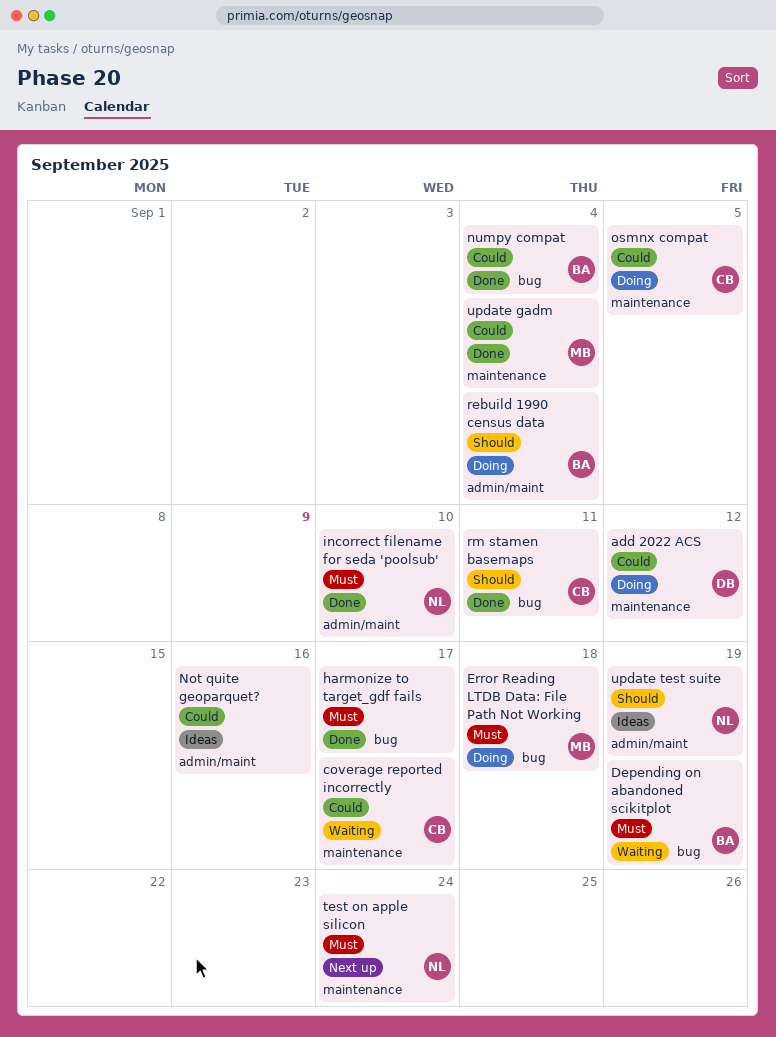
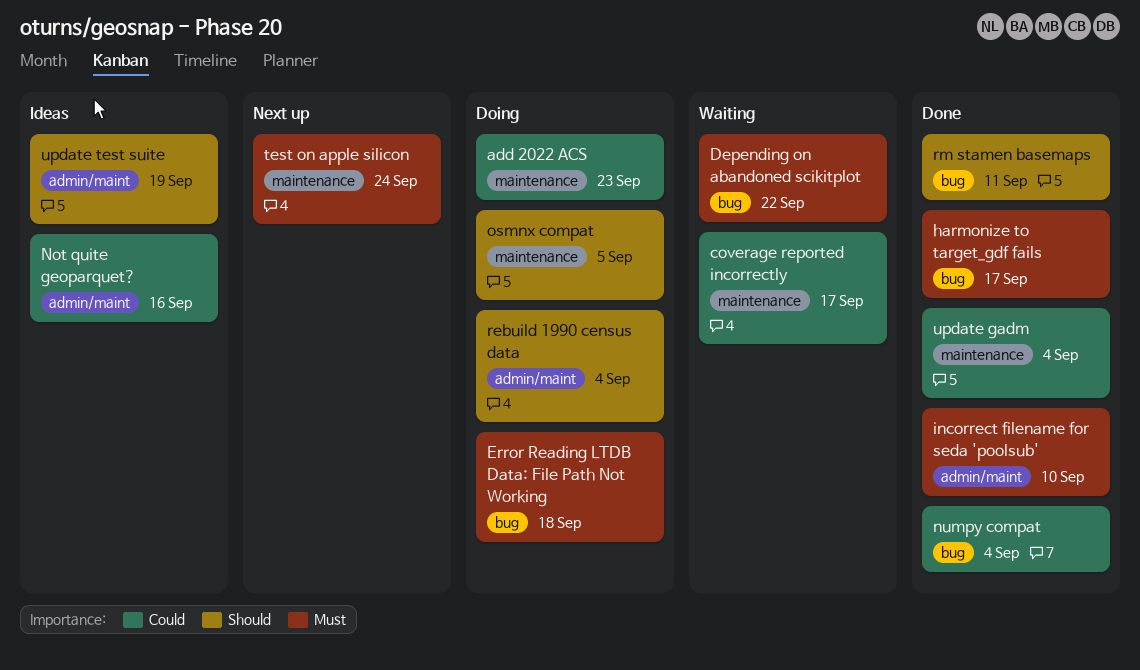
add 2022 ACS, due: Sep 12 -> Sep 23
Depending on abandoned scikitplot, due: Sep 19 -> Sep 22
osmnx compat, priority: Could -> Should

